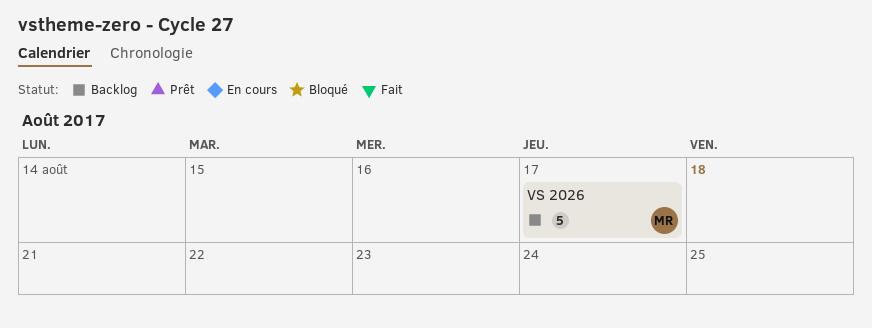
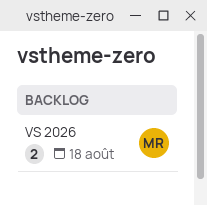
VS 2026, estimate: 5 -> 2
VS 2026, due: Aug 17 -> Aug 18

